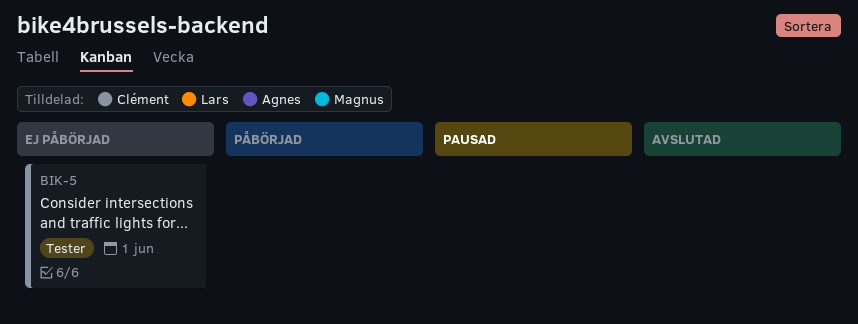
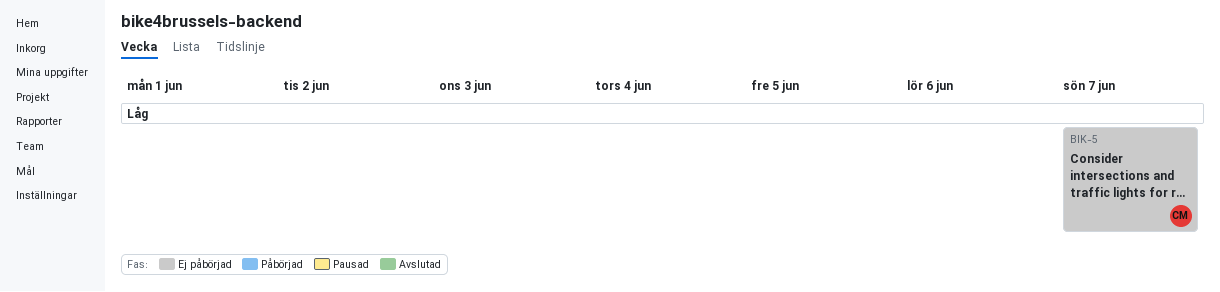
BIK-5, due: Jun 1 -> Jun 7

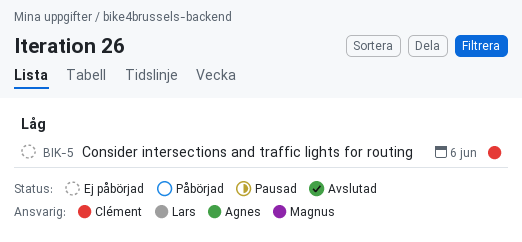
BIK-5, due: Jun 7 -> Jun 6

